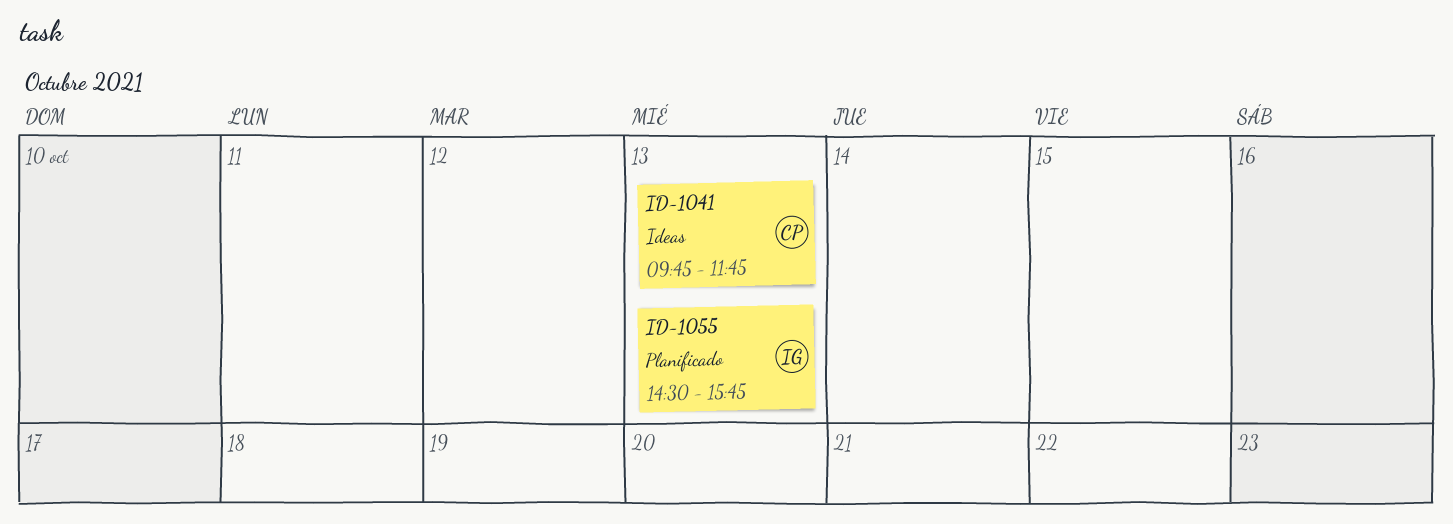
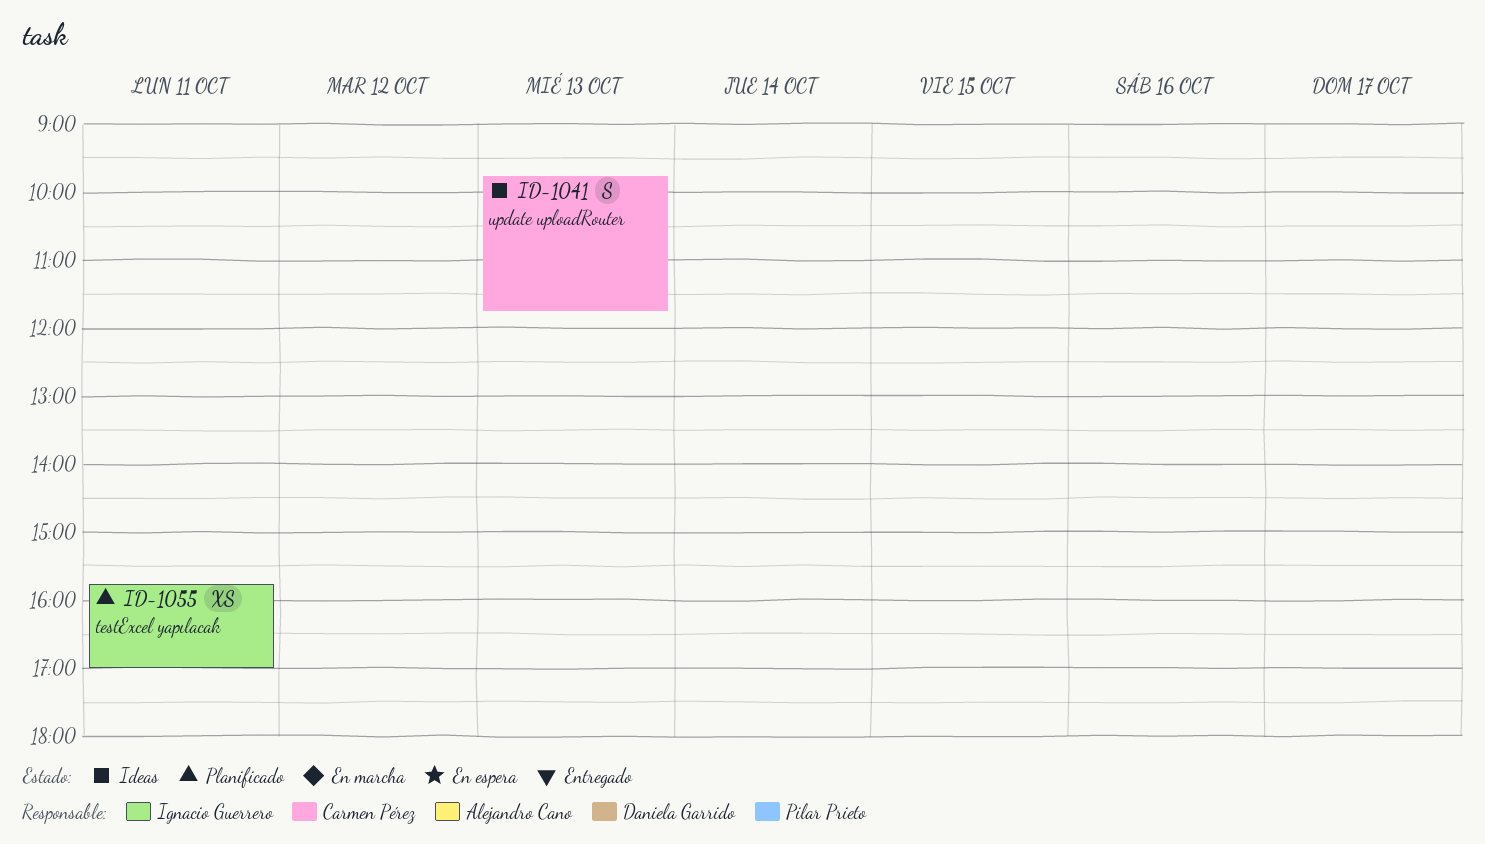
ID-1055, day: Oct 13 -> Oct 11
ID-1055, begins: 14:30 -> 15:45
ID-1055, ends: 15:45 -> 17:00

